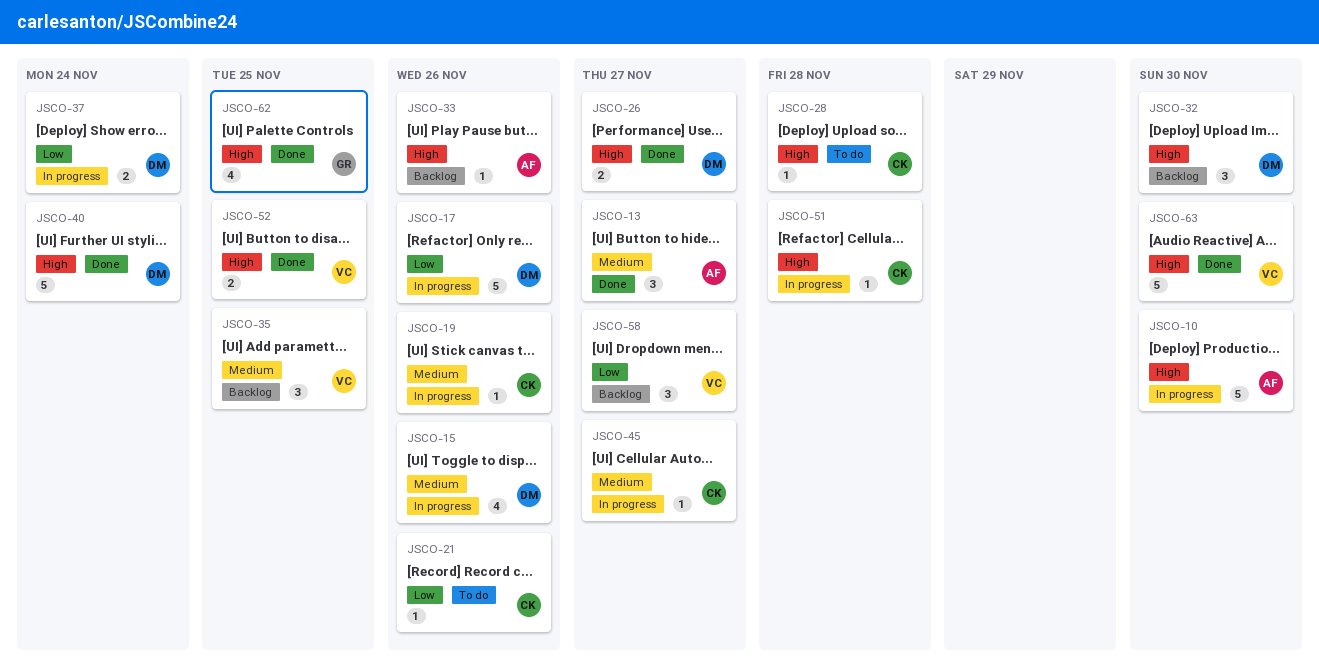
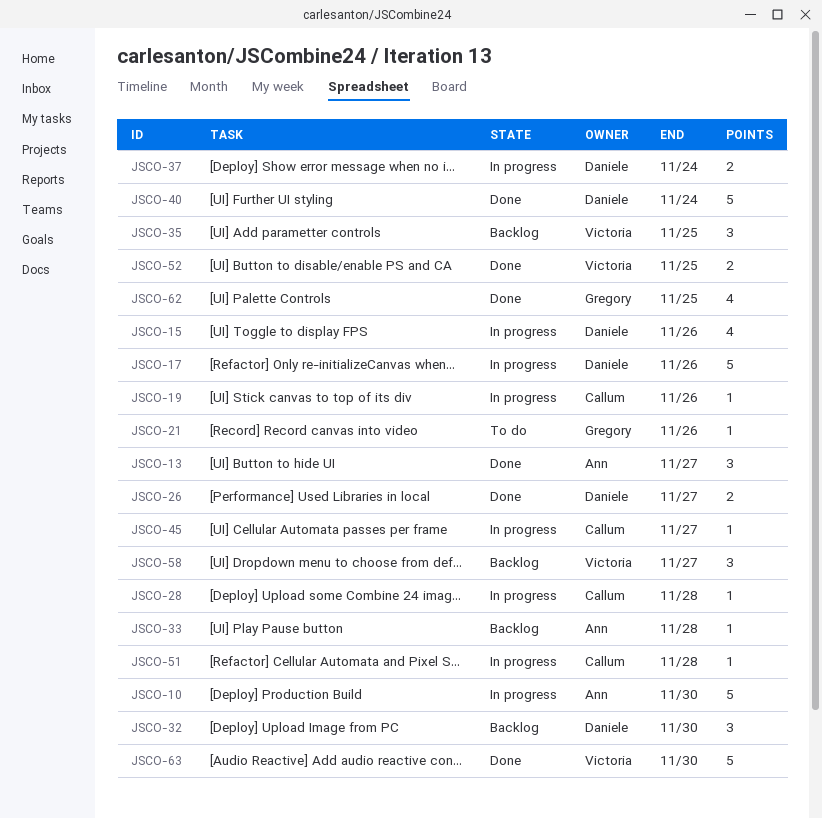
JSCO-21, owner: Callum -> Gregory
JSCO-28, status: To do -> In progress
JSCO-33, due: Nov 26 -> Nov 28

